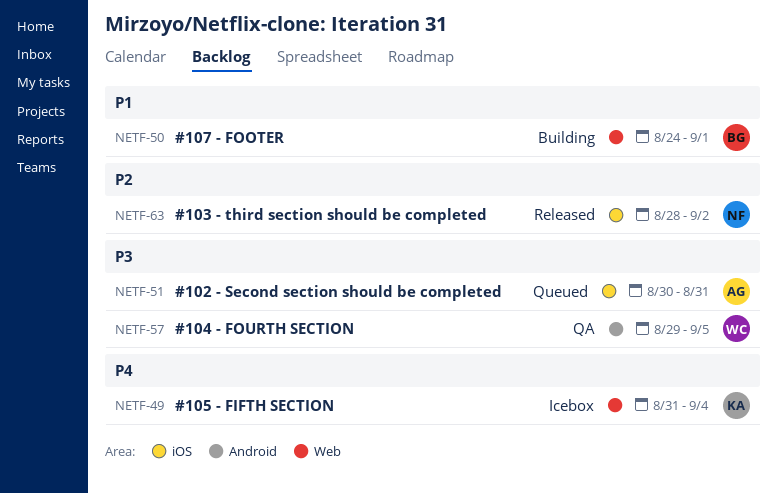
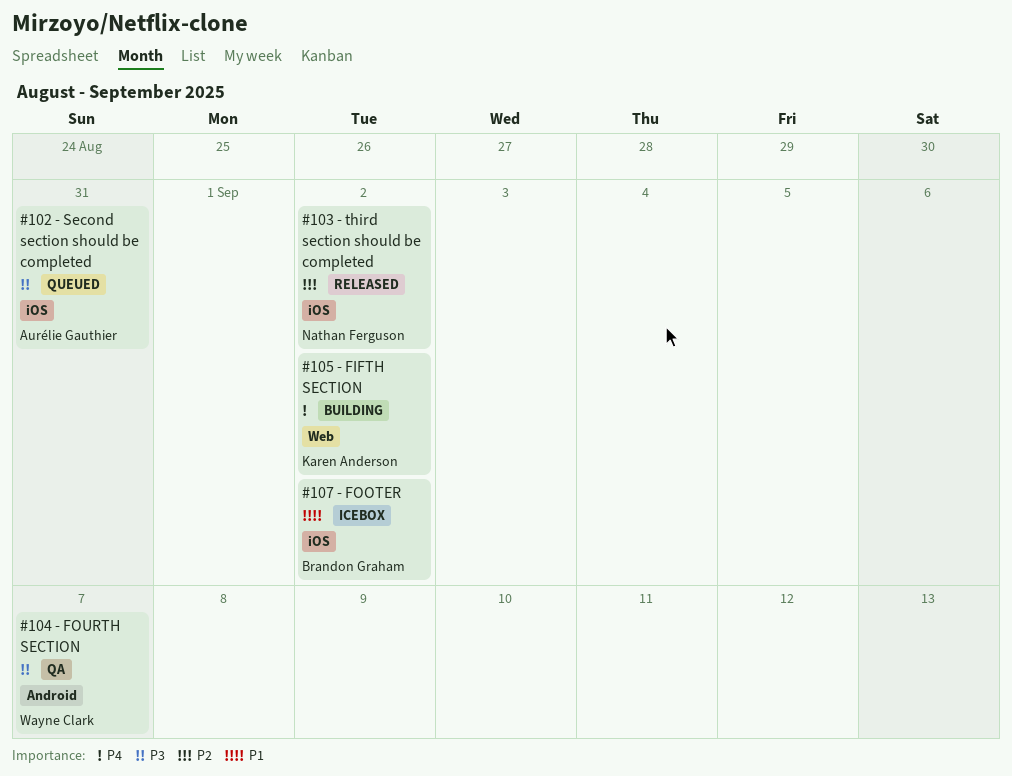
#104 - FOURTH SECTION, due: Sep 5 -> Sep 7
#105 - FIFTH SECTION, status: Icebox -> Building
#105 - FIFTH SECTION, due: Sep 4 -> Sep 2
#107 - FOOTER, status: Building -> Icebox
#107 - FOOTER, label: Web -> iOS
#107 - FOOTER, due: Sep 1 -> Sep 2

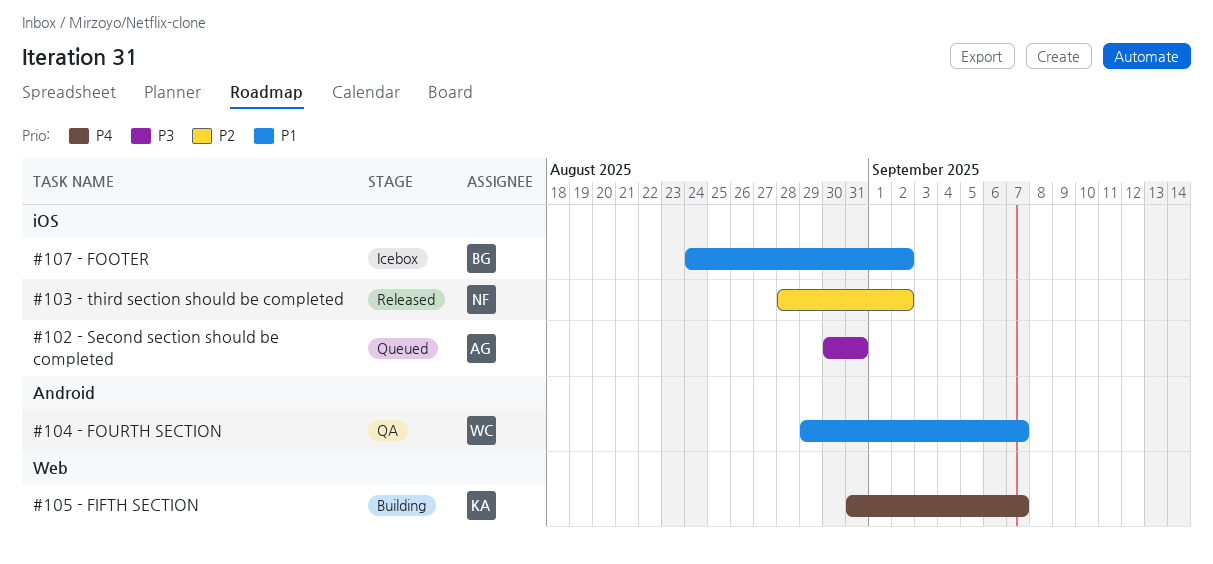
#104 - FOURTH SECTION, priority: P3 -> P1
#105 - FIFTH SECTION, due: Sep 2 -> Sep 7

